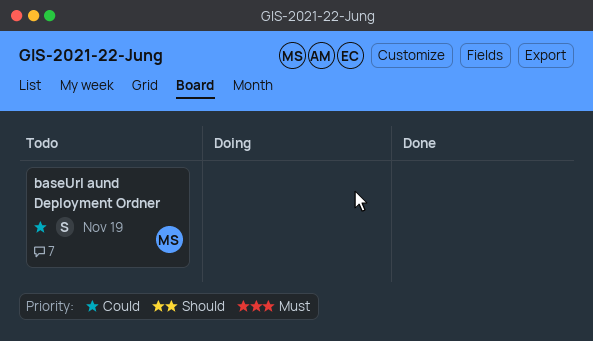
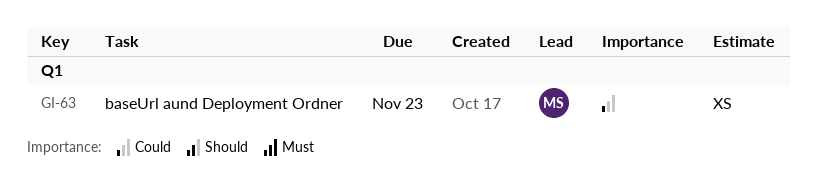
baseUrl aund Deployment Ordner, estimate: S -> XS
baseUrl aund Deployment Ordner, due: Nov 19 -> Nov 23

